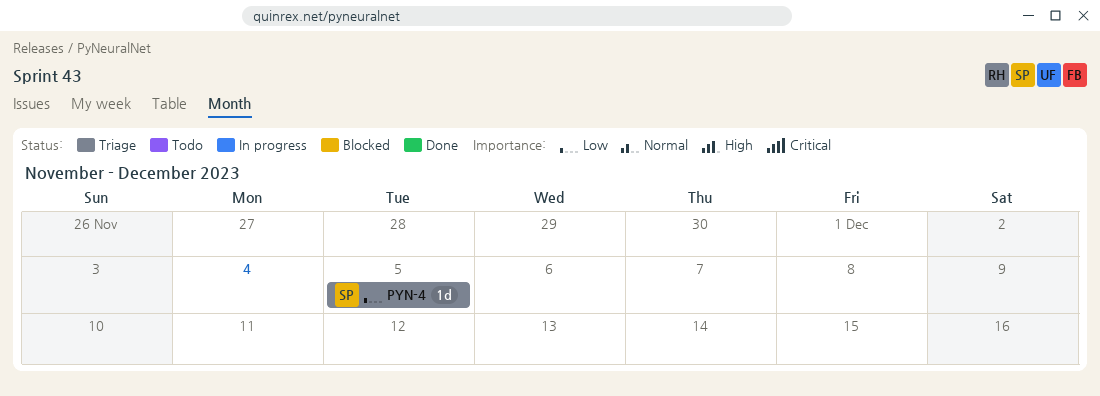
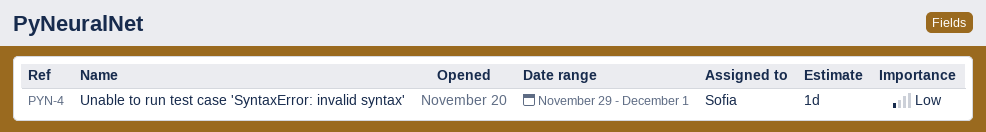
PYN-4, start: Dec 5 -> Nov 29
PYN-4, due: Dec 5 -> Dec 1

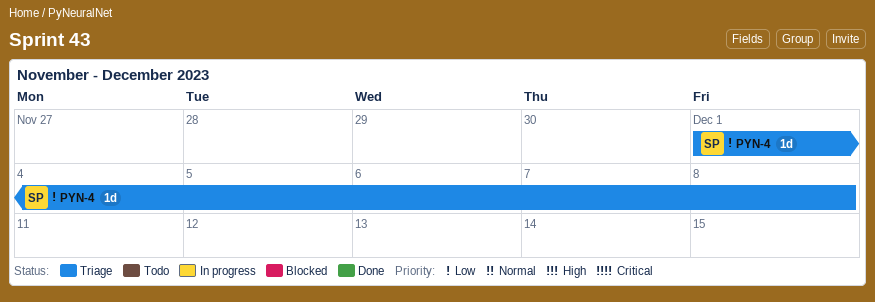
PYN-4, start: Nov 29 -> Dec 1
PYN-4, due: Dec 1 -> Dec 8

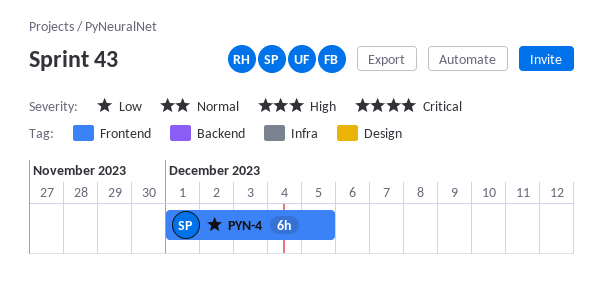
PYN-4, estimate: 1d -> 6h
PYN-4, due: Dec 8 -> Dec 5

